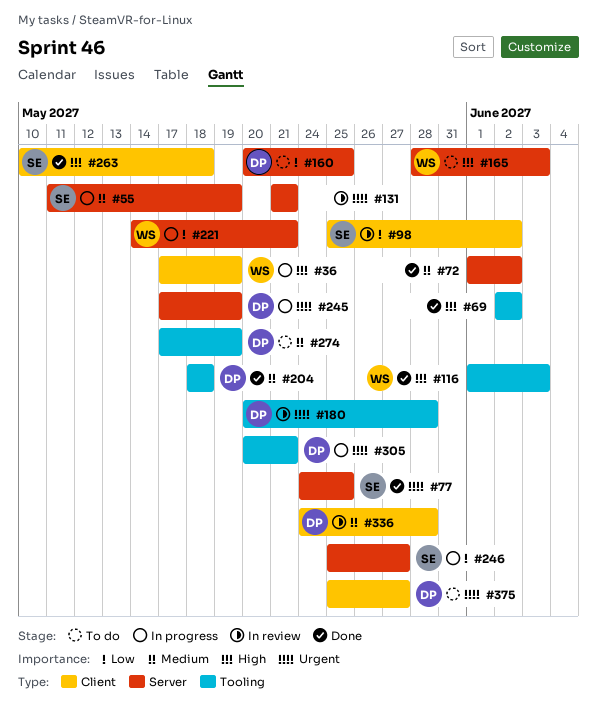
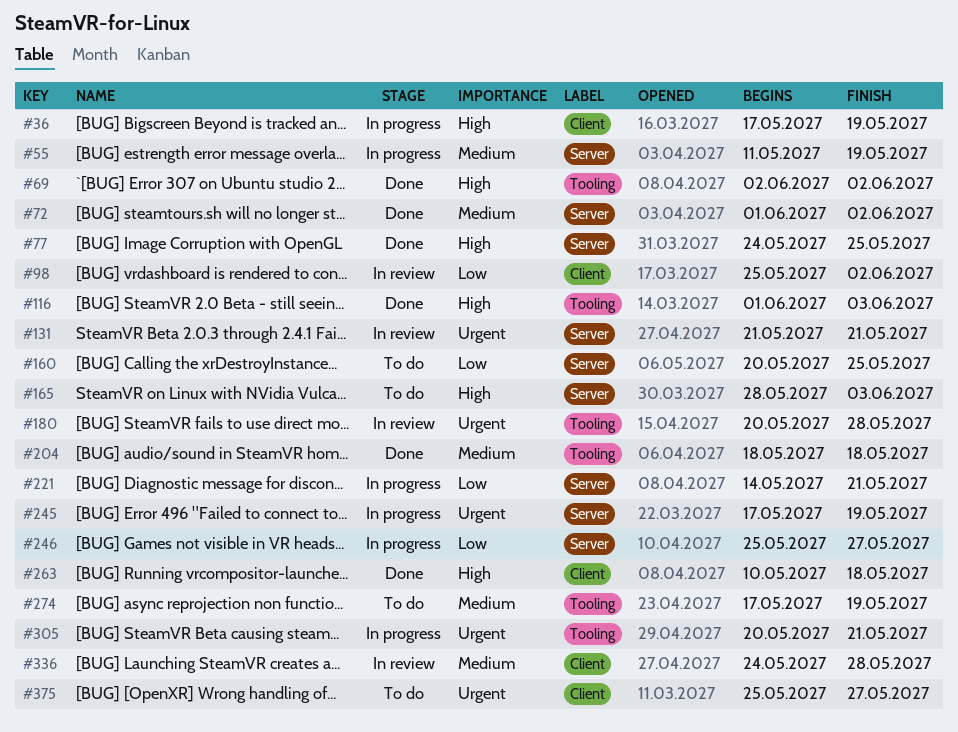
#77, priority: Urgent -> High

